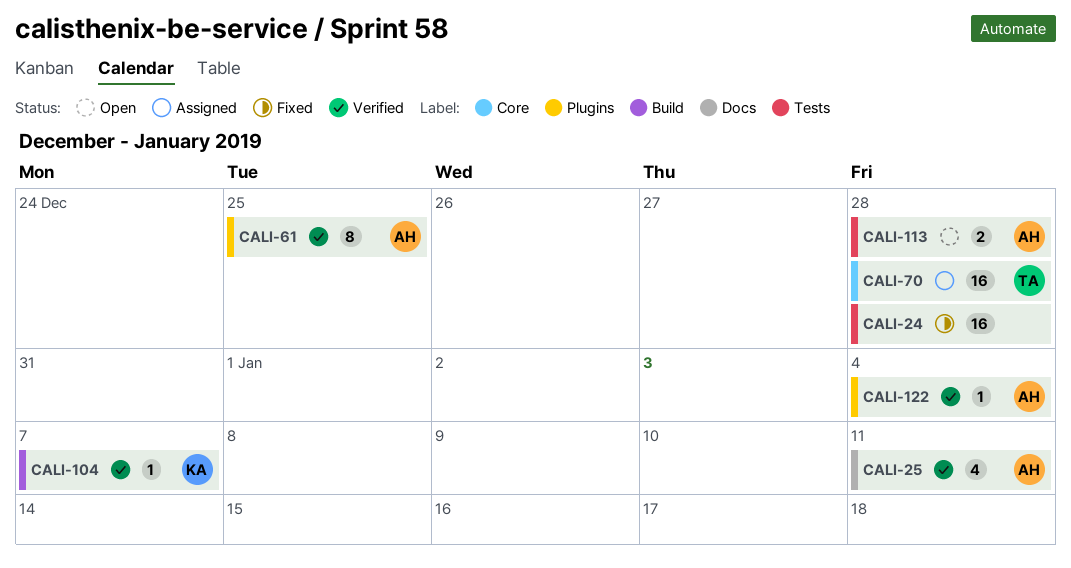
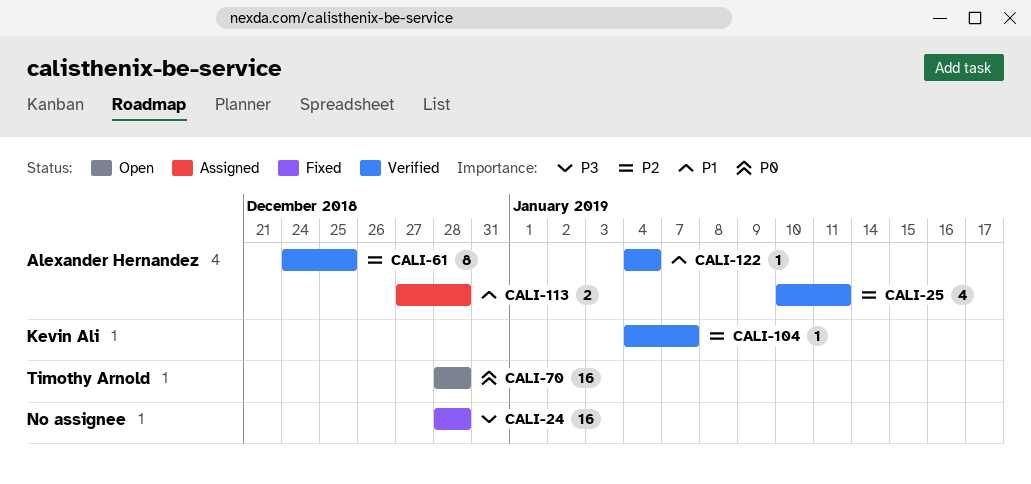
CALI-70, status: Assigned -> Open
CALI-113, status: Open -> Assigned

